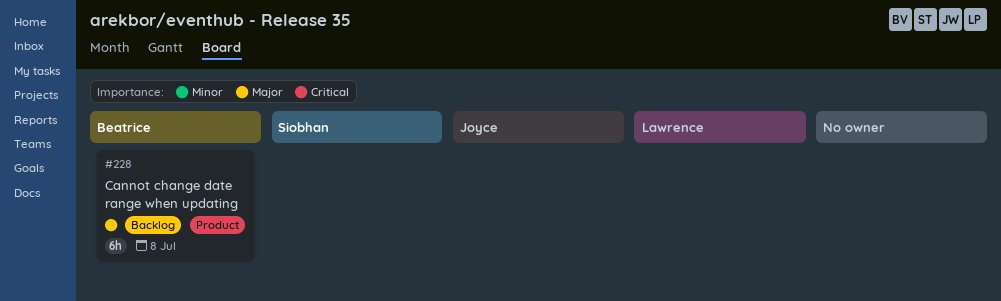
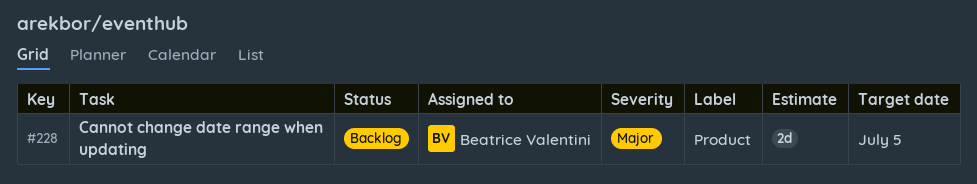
#228, estimate: 6h -> 2d
#228, due: Jul 8 -> Jul 5

